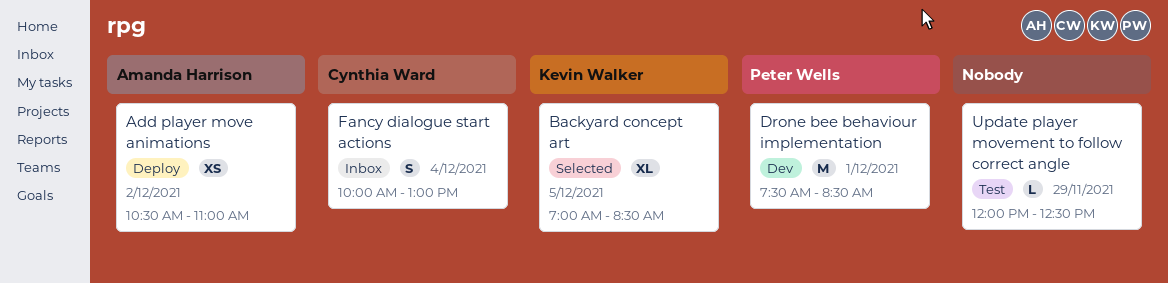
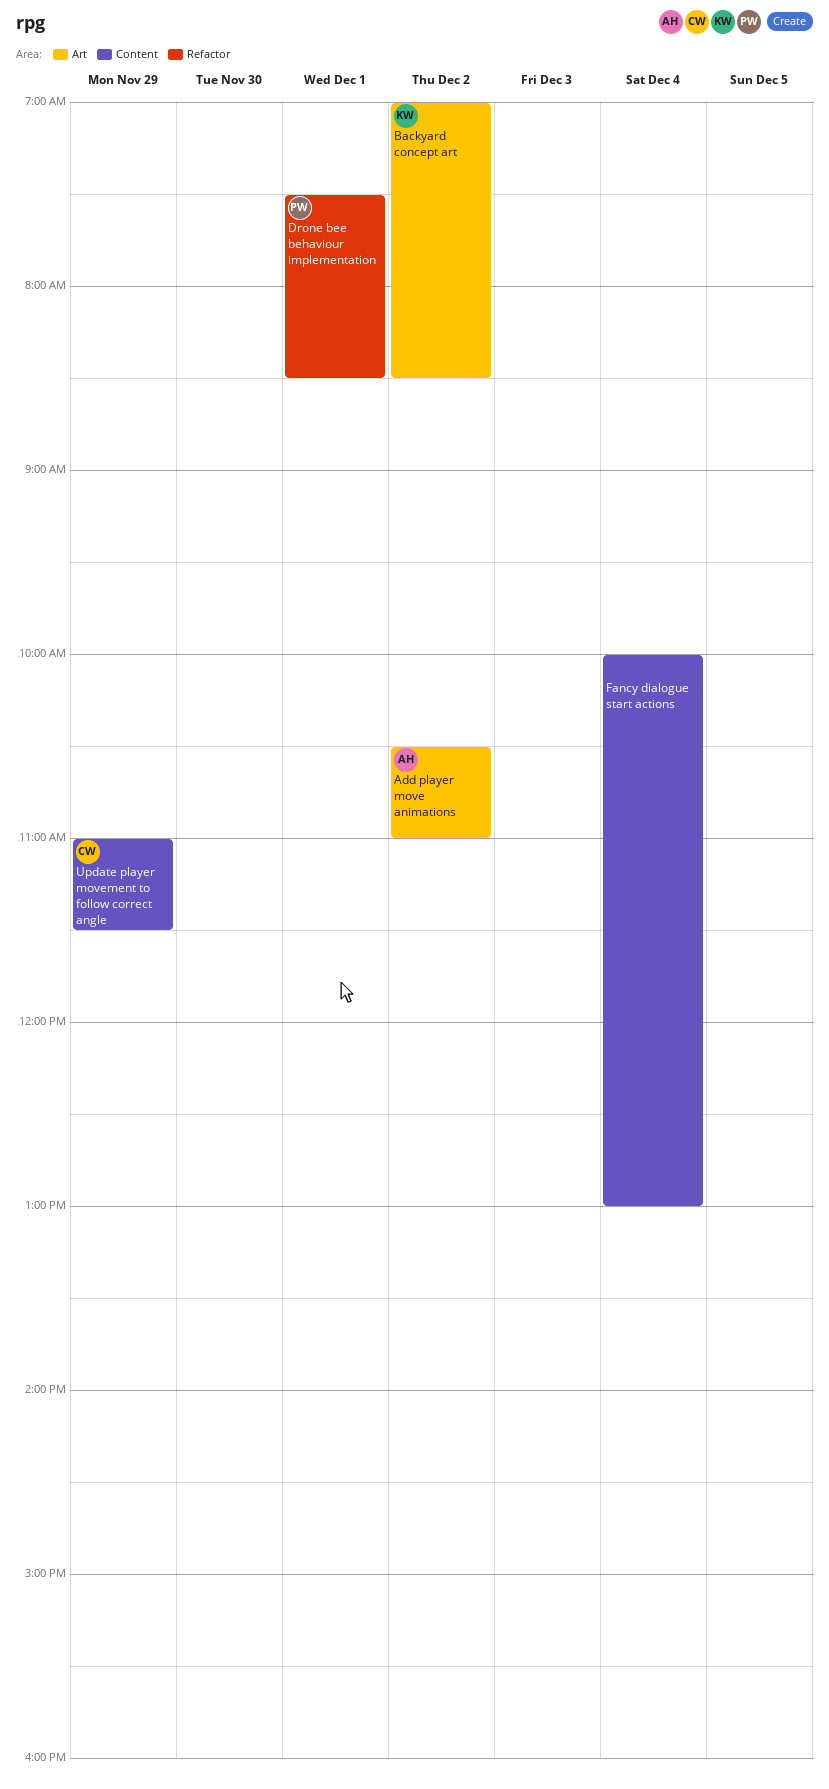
Backyard concept art, day: Dec 5 -> Dec 2
Fancy dialogue start actions, owner: Cynthia Ward -> none
Update player movement to follow correct angle, owner: none -> Cynthia Ward
Update player movement to follow correct angle, begins: 12:00 -> 11:00
Update player movement to follow correct angle, ends: 12:30 -> 11:30

